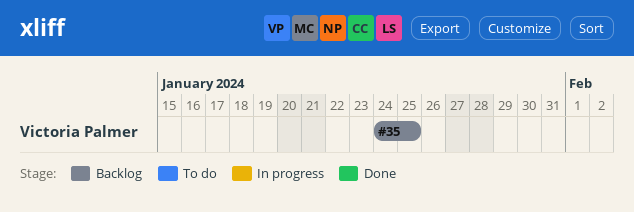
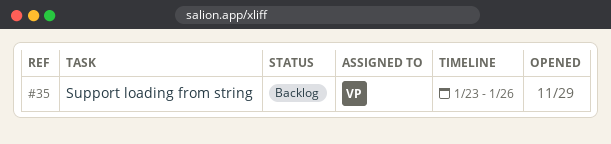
#35, start: Jan 24 -> Jan 23
#35, due: Jan 25 -> Jan 26

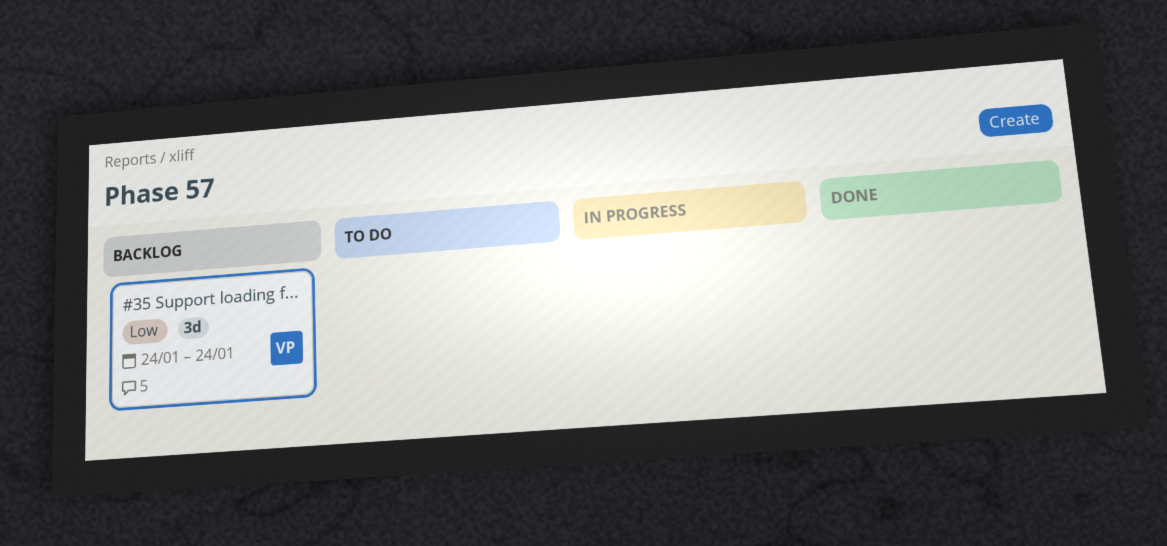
#35, start: Jan 23 -> Jan 24
#35, due: Jan 26 -> Jan 24

